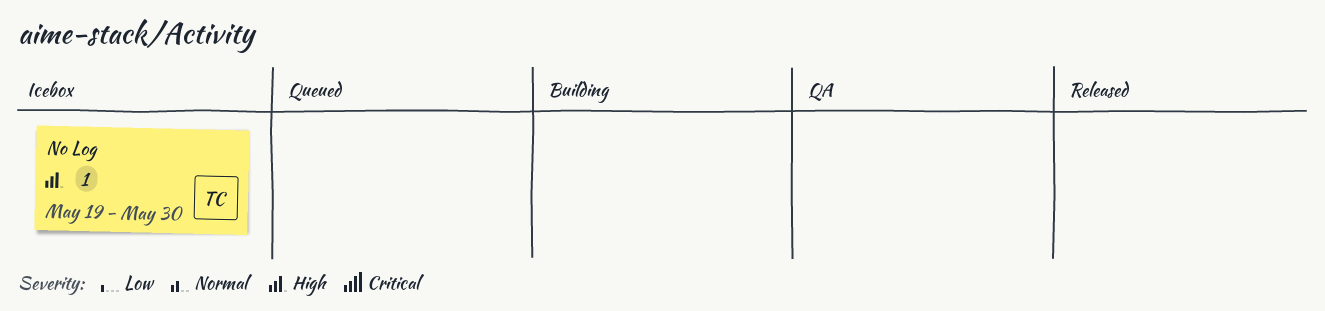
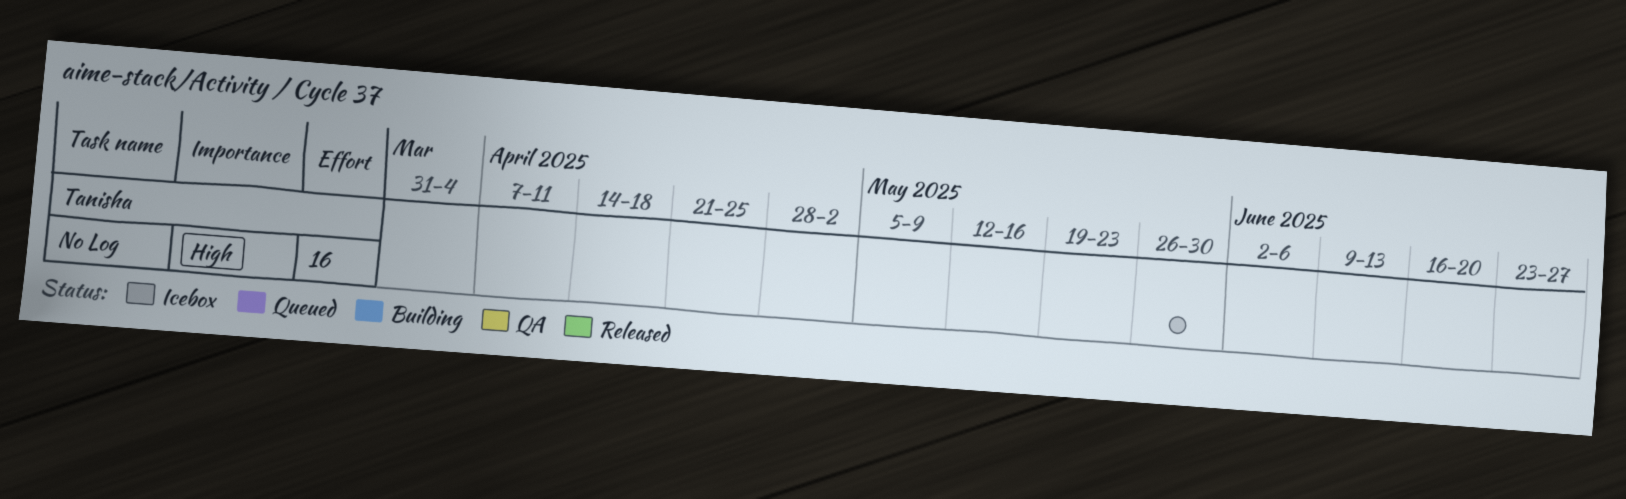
No Log, estimate: 1 -> 16
No Log, start: May 19 -> May 26

